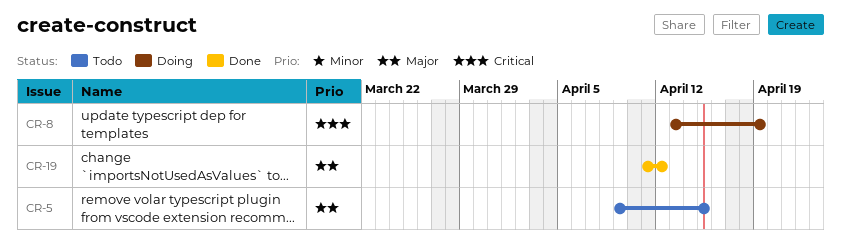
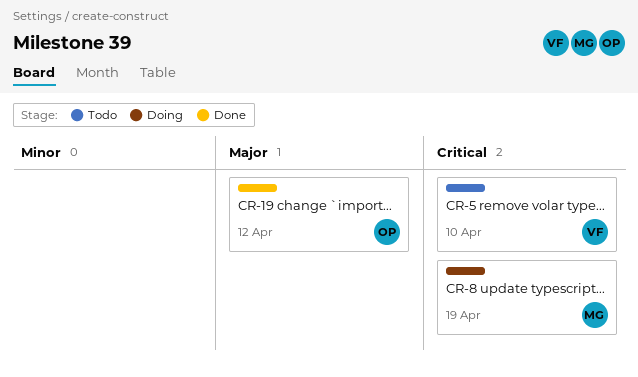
CR-5, priority: Major -> Critical
CR-5, due: Apr 15 -> Apr 10

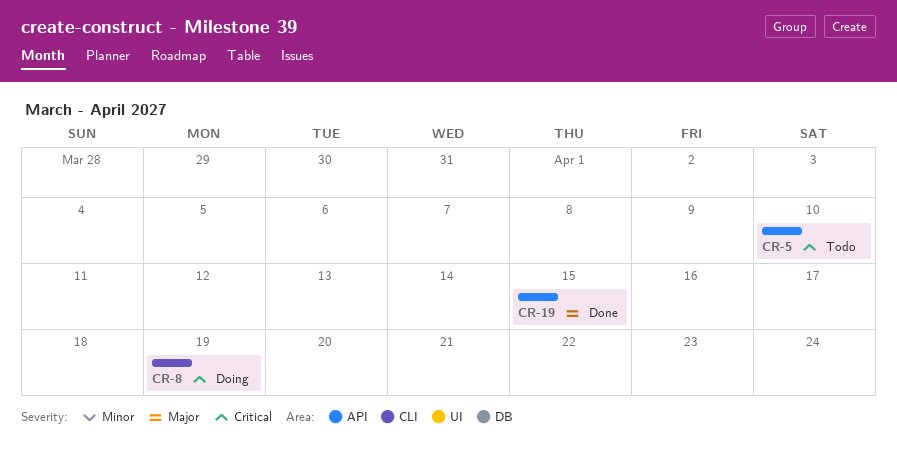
CR-19, due: Apr 12 -> Apr 15

